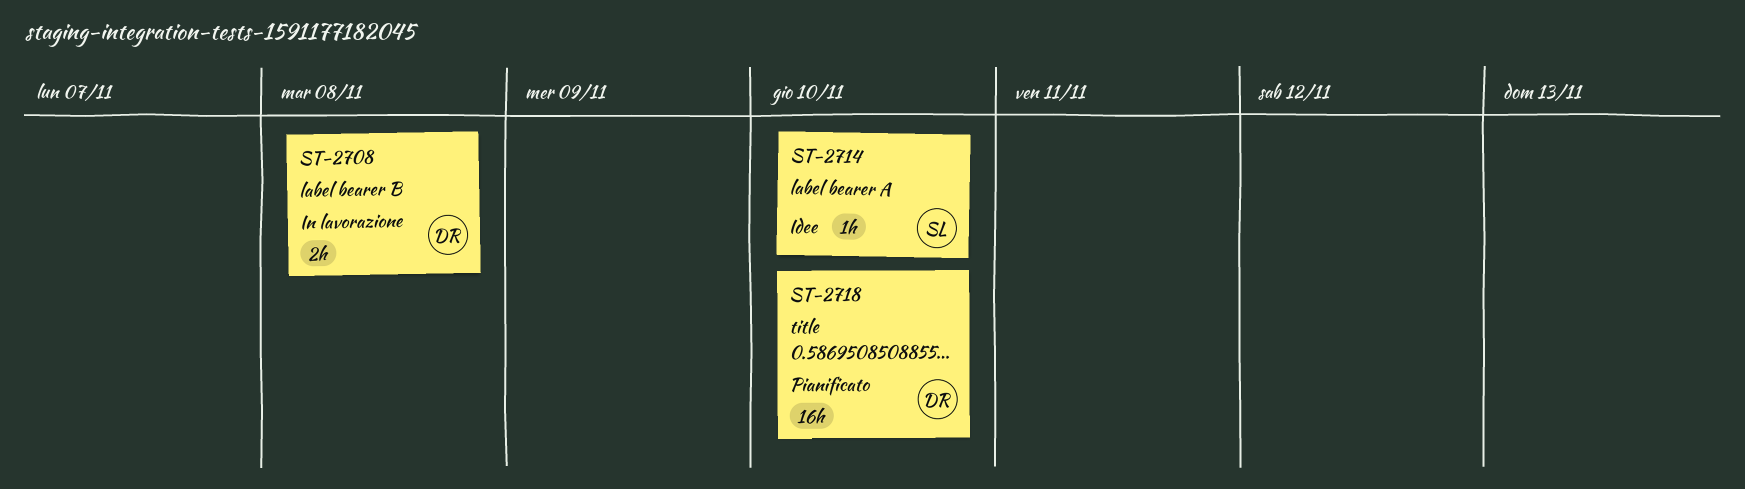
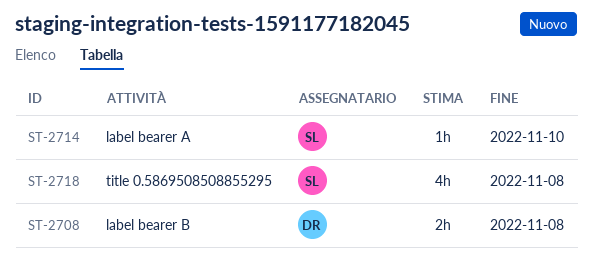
ST-2718, owner: DR -> SL
ST-2718, estimate: 16h -> 4h
ST-2718, due: Nov 10 -> Nov 8

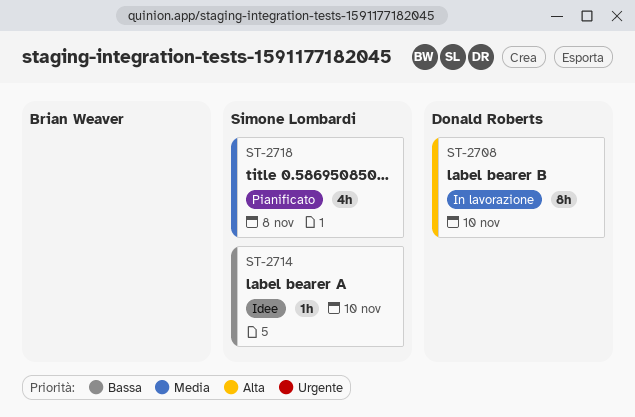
ST-2708, estimate: 2h -> 8h
ST-2708, due: Nov 8 -> Nov 10

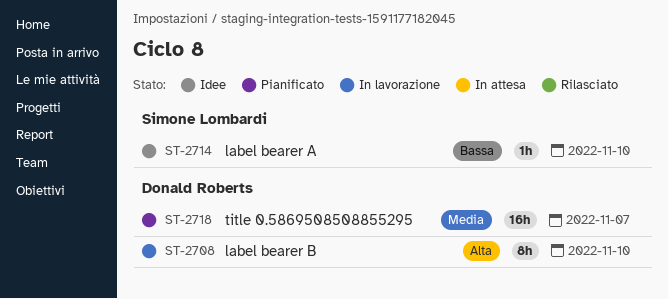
ST-2718, owner: Simone Lombardi -> Donald Roberts
ST-2718, estimate: 4h -> 16h
ST-2718, due: Nov 8 -> Nov 7

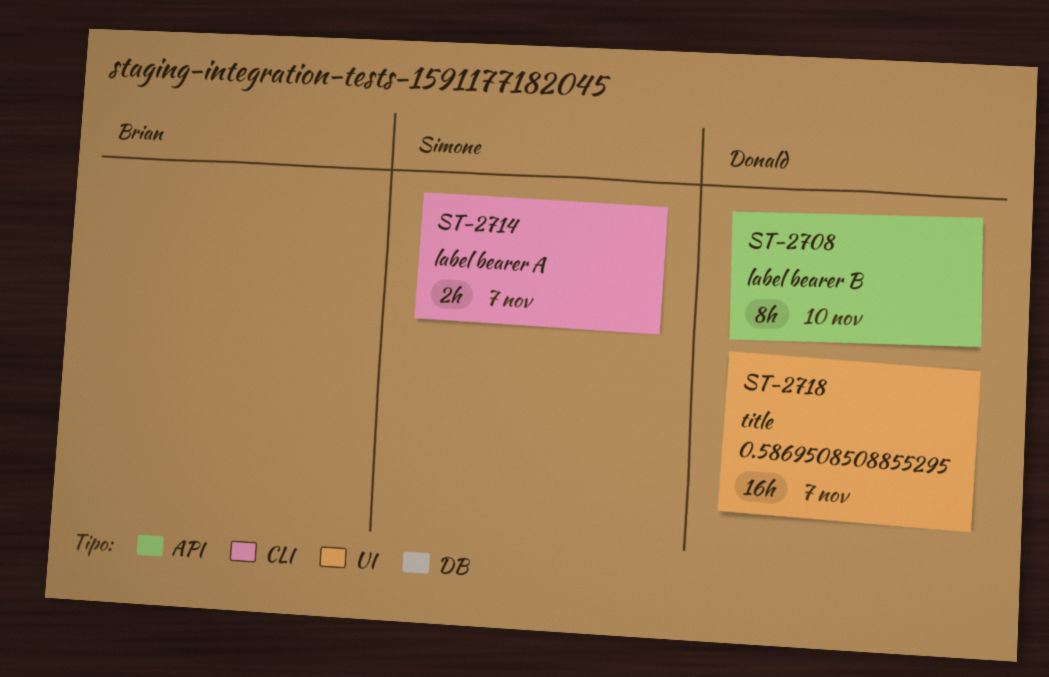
ST-2714, estimate: 1h -> 2h
ST-2714, due: Nov 10 -> Nov 7

